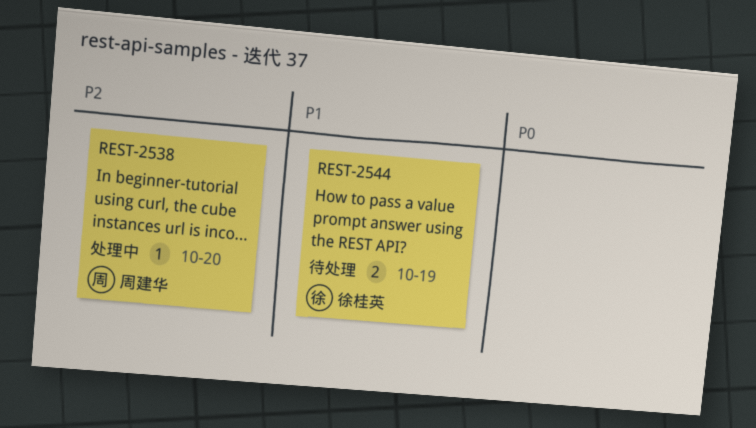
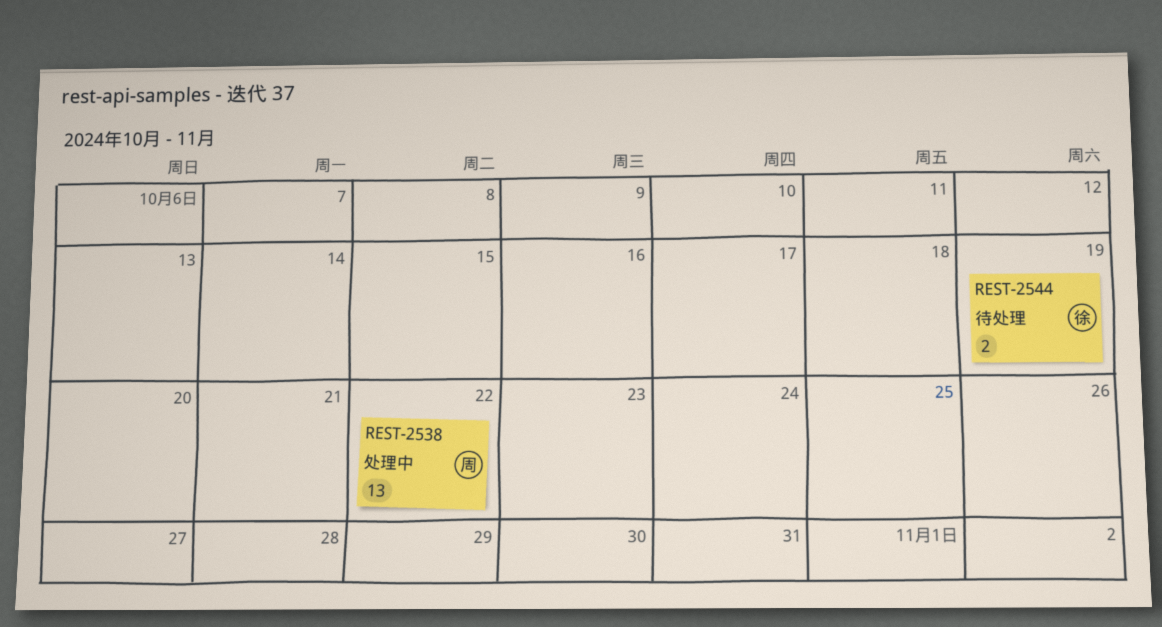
REST-2538, estimate: 1 -> 13
REST-2538, due: Oct 20 -> Oct 22

